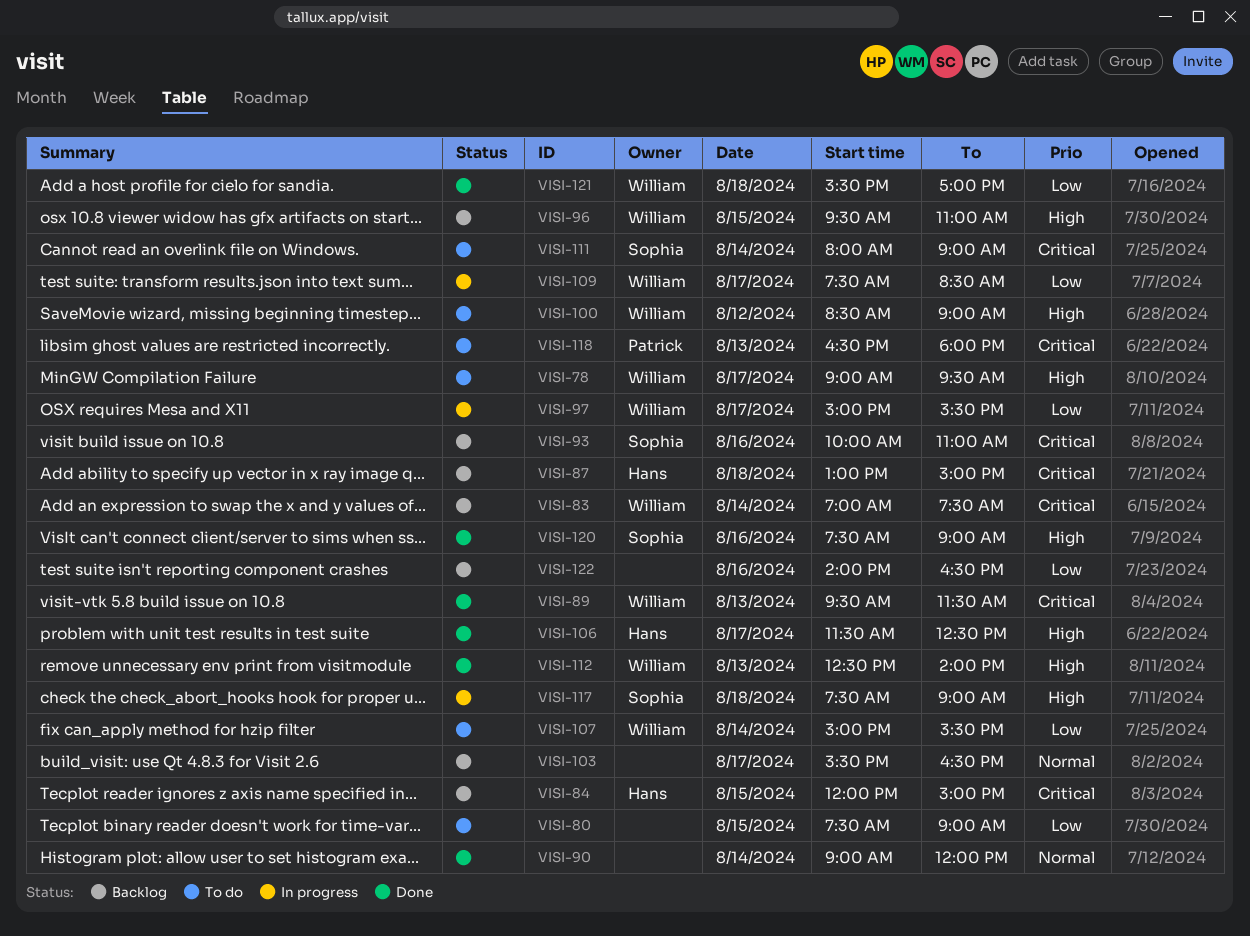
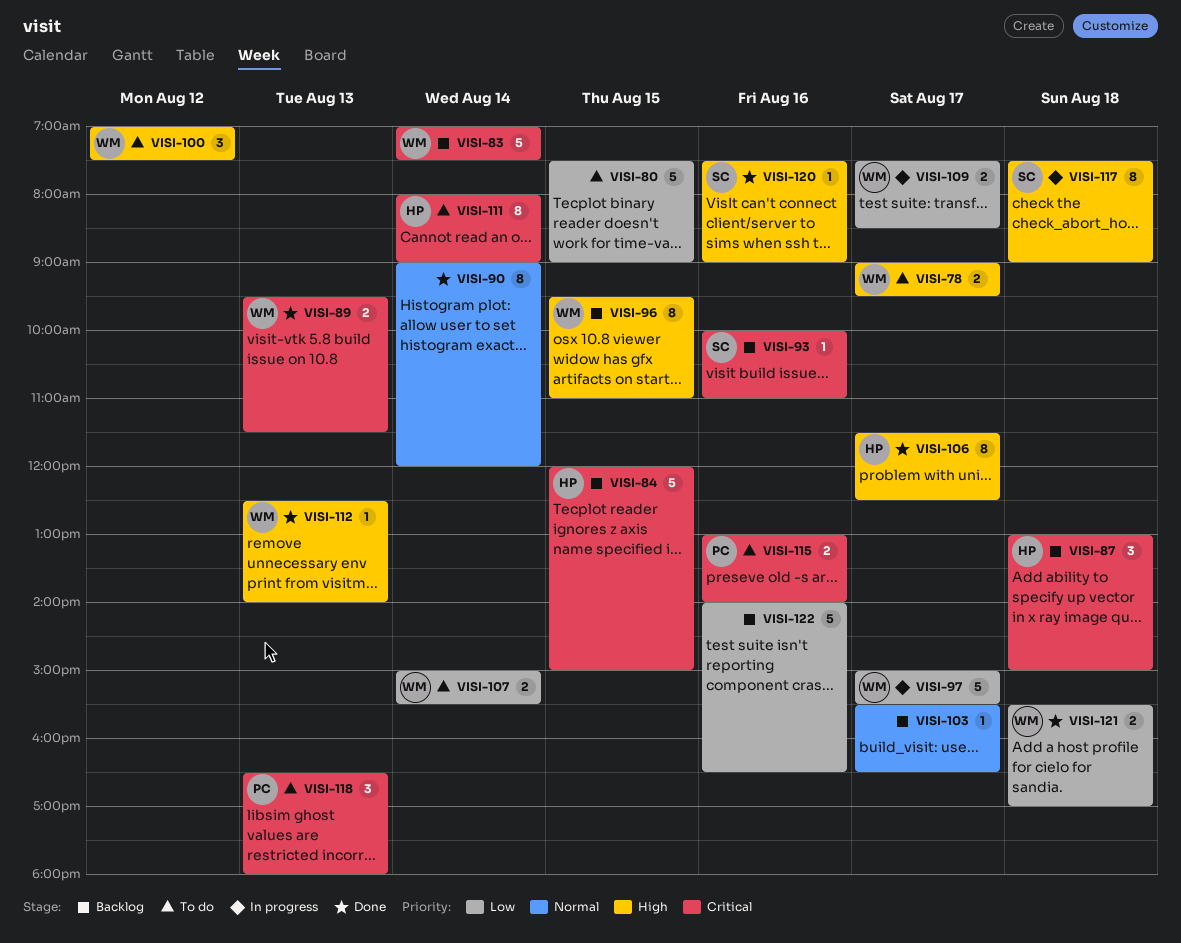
VISI-100, begins: 08:30 -> 07:00
VISI-100, ends: 09:00 -> 07:30
VISI-111, owner: Sophia -> Hans
VISI-115: none -> present

